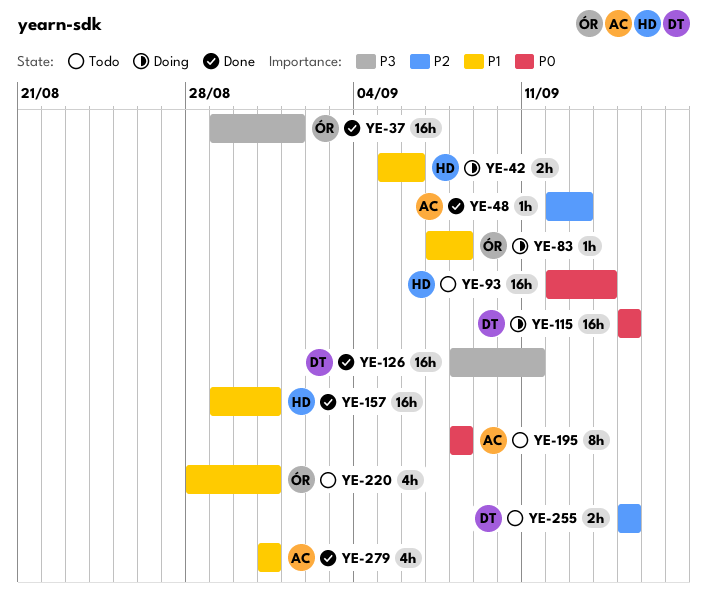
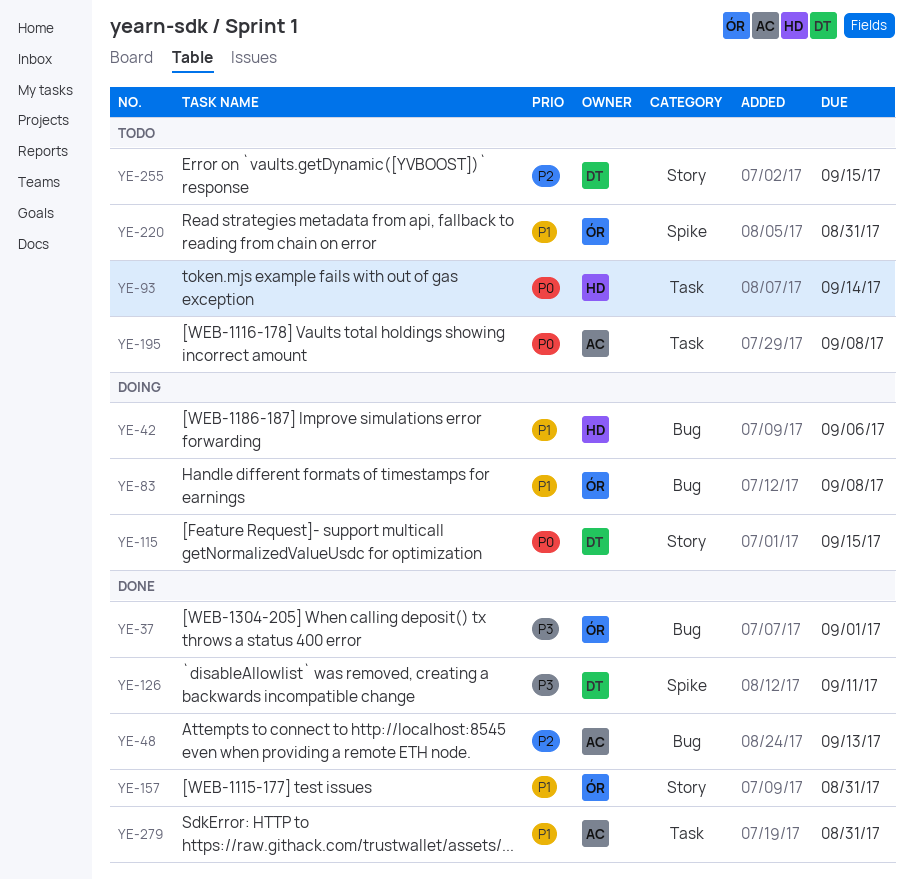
YE-157, owner: HD -> ÓR

